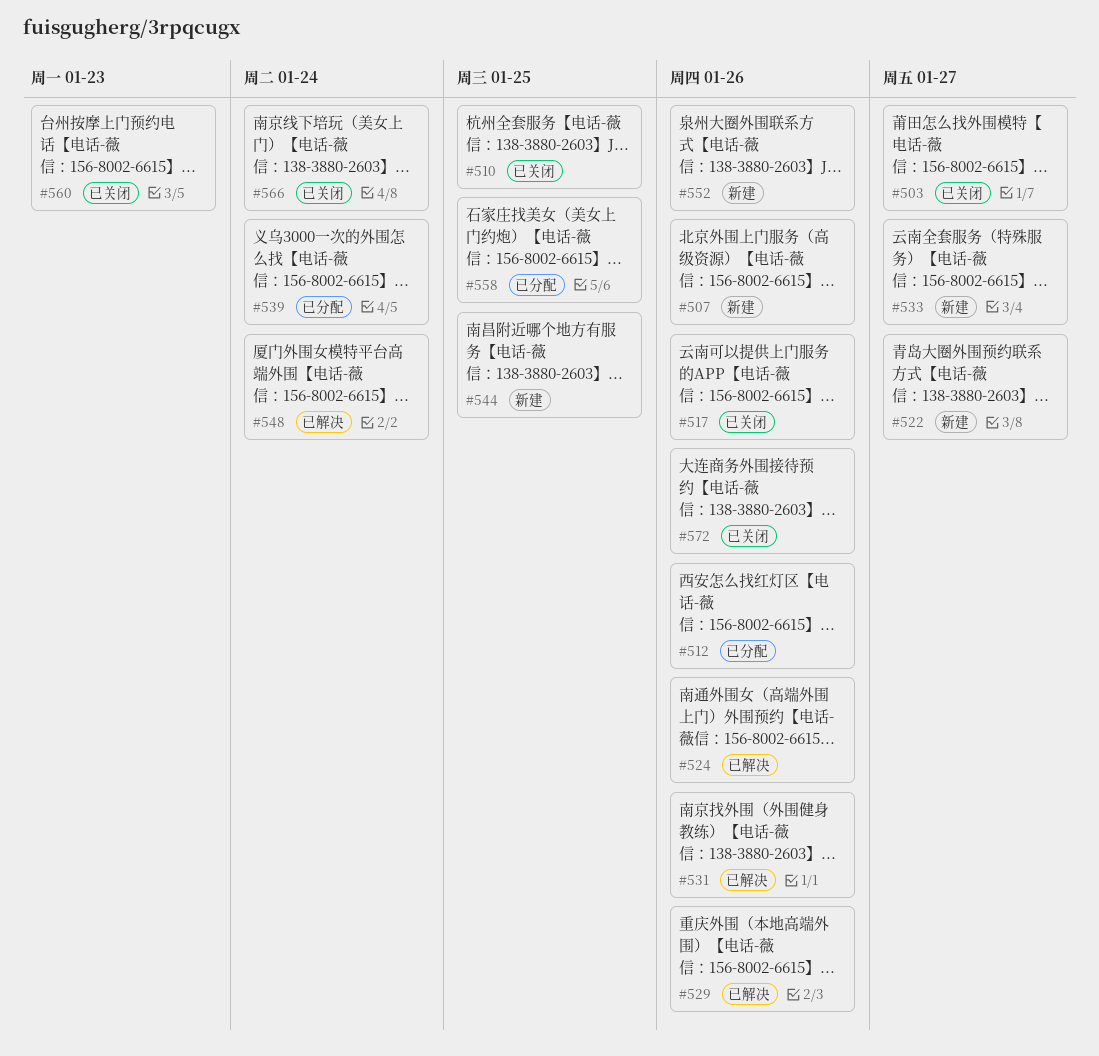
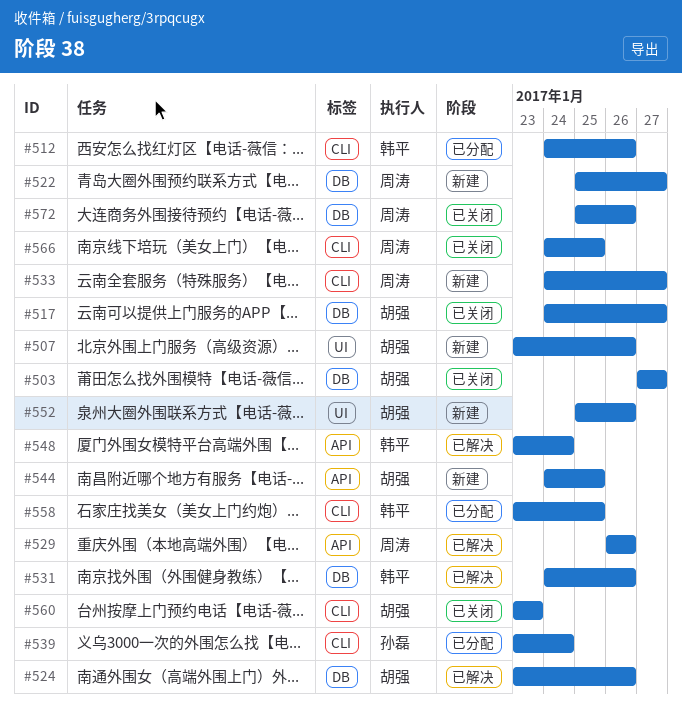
#510: present -> none
#517, due: Jan 26 -> Jan 27
#566, due: Jan 24 -> Jan 25

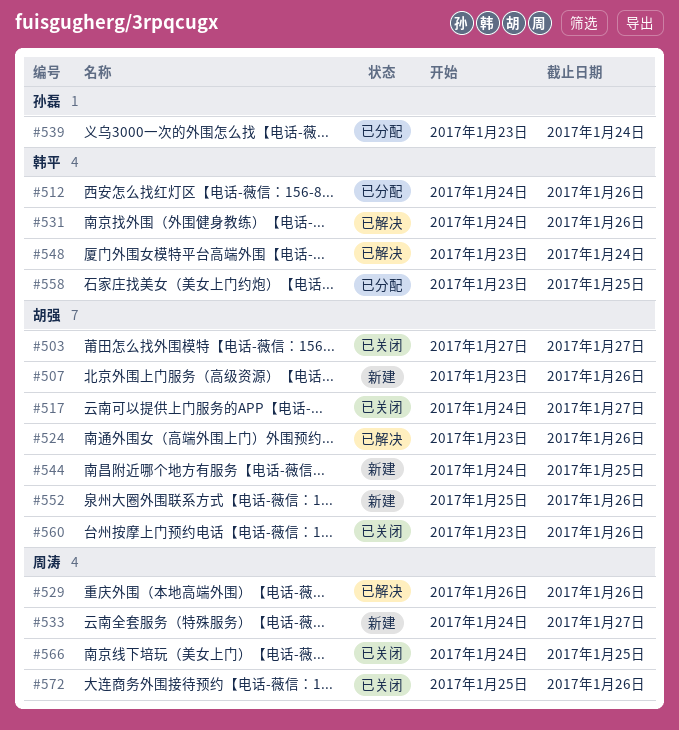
#522: present -> none
#560, due: Jan 23 -> Jan 26

